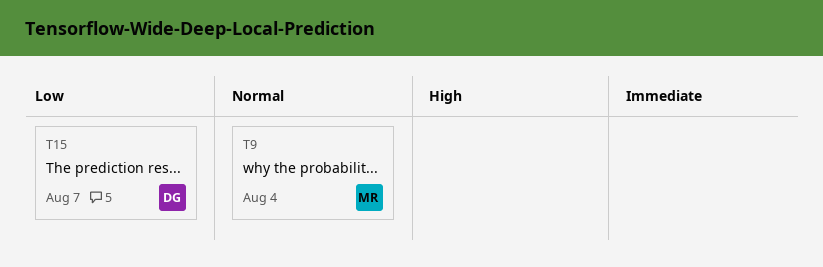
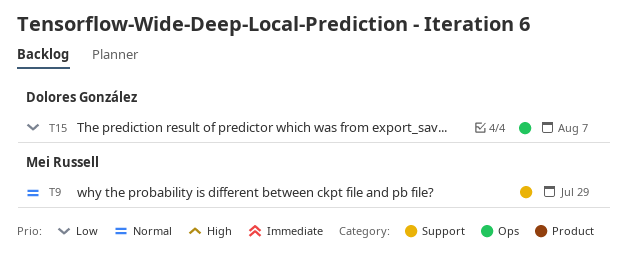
T9, due: Aug 4 -> Jul 29

